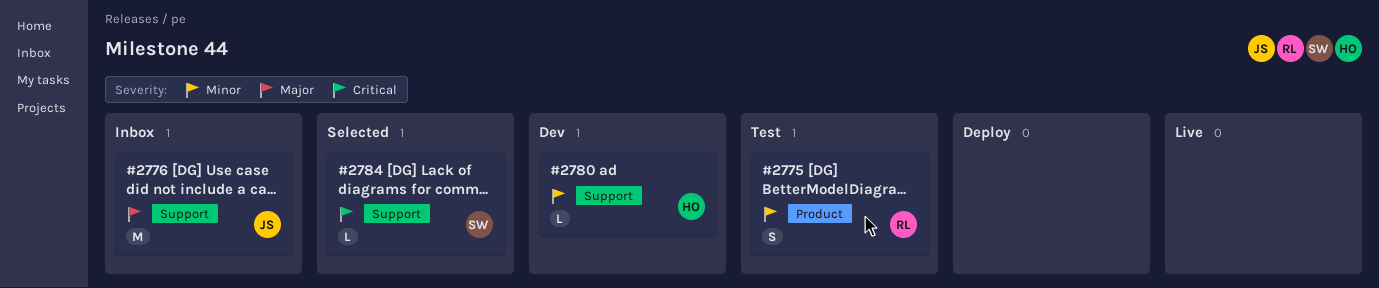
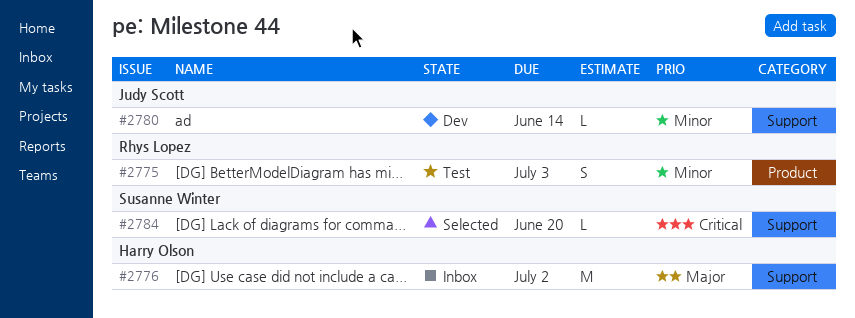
#2776, owner: Judy Scott -> Harry Olson
#2780, owner: Harry Olson -> Judy Scott

